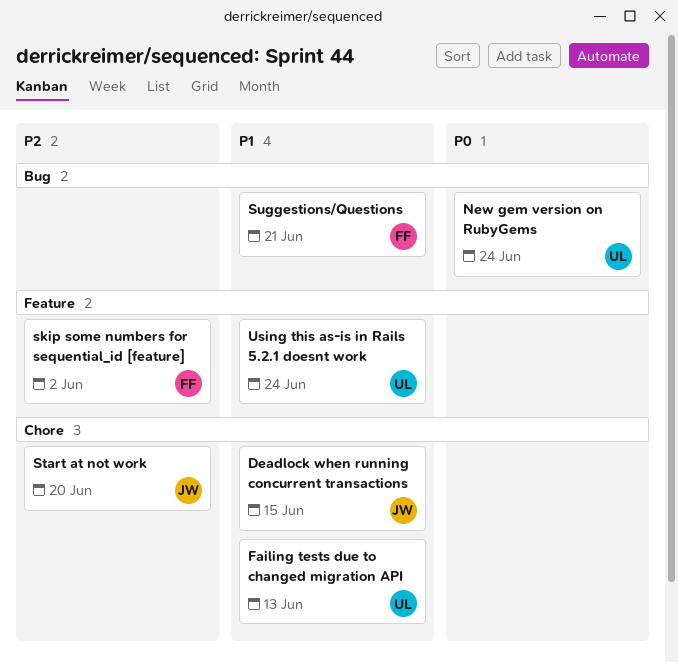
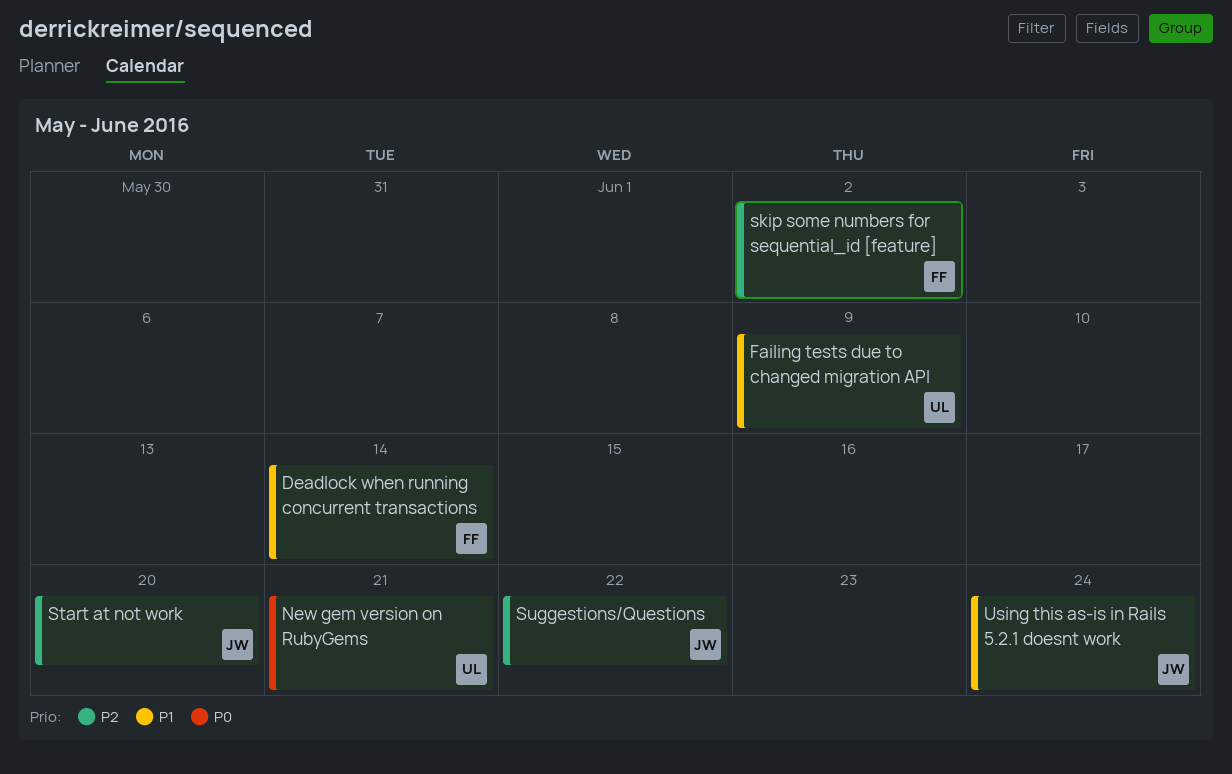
Deadlock when running concurrent transactions, owner: JW -> FF
Deadlock when running concurrent transactions, due: Jun 15 -> Jun 14
Failing tests due to changed migration API, due: Jun 13 -> Jun 9
New gem version on RubyGems, due: Jun 24 -> Jun 21
Suggestions/Questions, owner: FF -> JW
Suggestions/Questions, priority: P1 -> P2
Suggestions/Questions, due: Jun 21 -> Jun 22
Using this as-is in Rails 5.2.1 doesnt work, owner: UL -> JW

